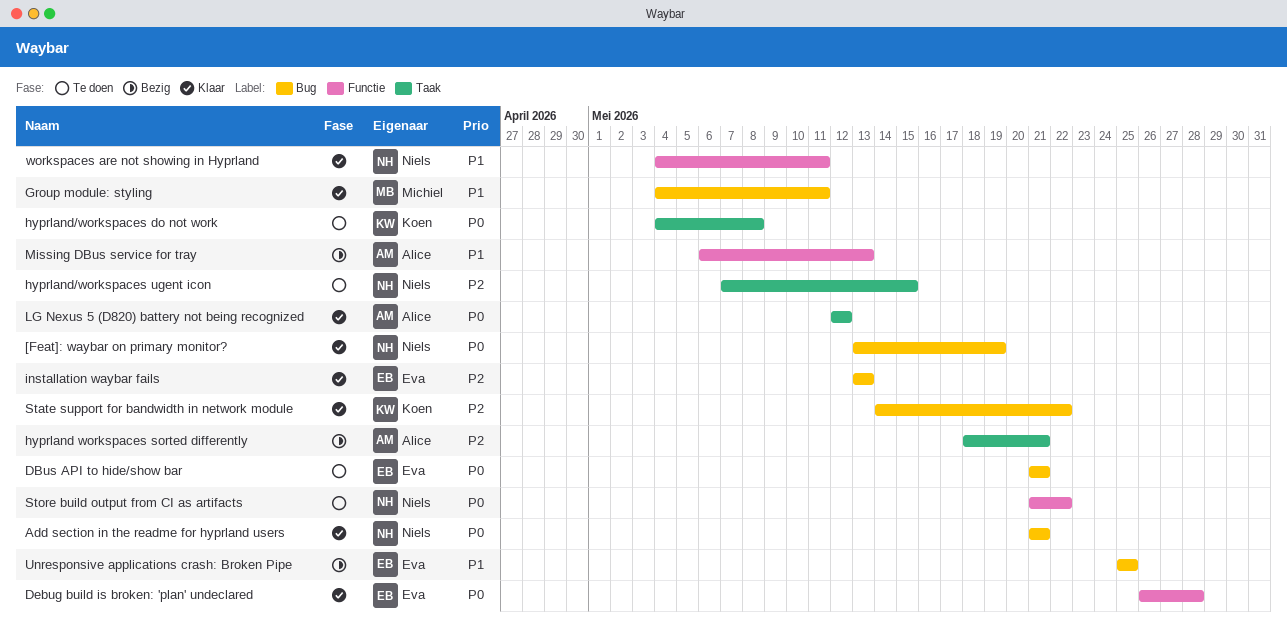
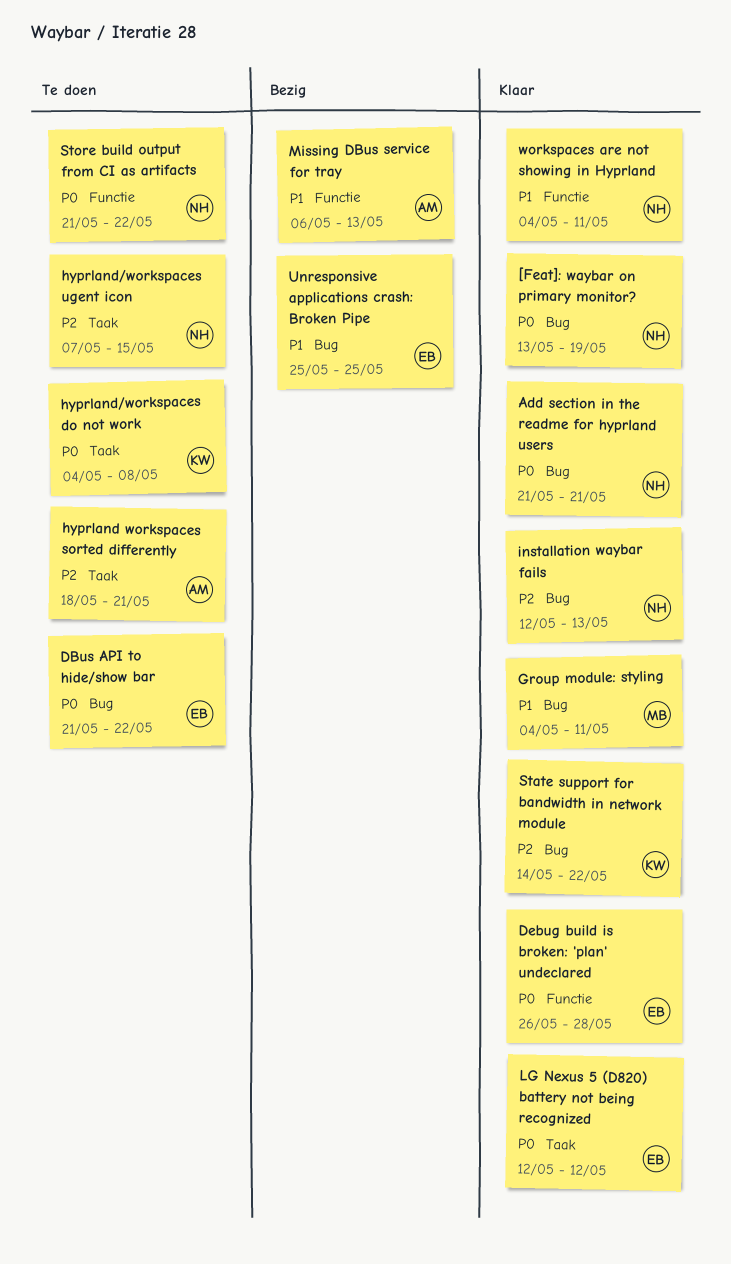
DBus API to hide/show bar, due: May 21 -> May 22
hyprland workspaces sorted differently, status: Bezig -> Te doen
installation waybar fails, owner: Eva -> Niels
installation waybar fails, start: May 13 -> May 12
LG Nexus 5 (D820) battery not being recognized, owner: Alice -> Eva

